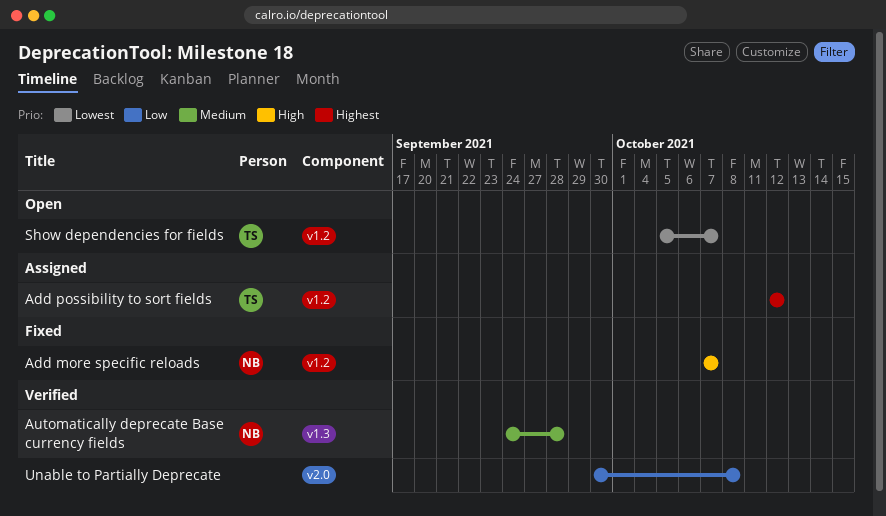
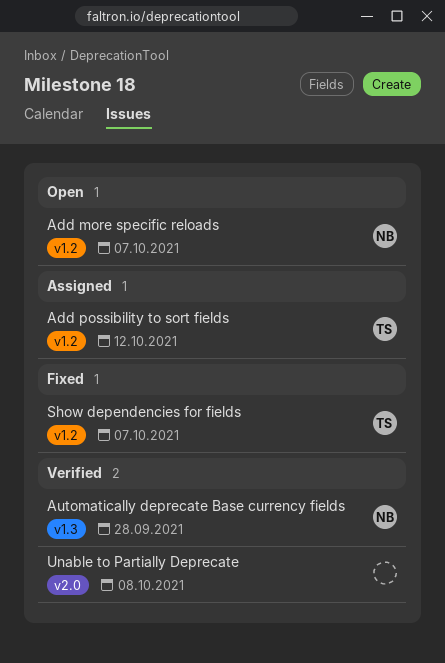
Add more specific reloads, status: Fixed -> Open
Show dependencies for fields, status: Open -> Fixed

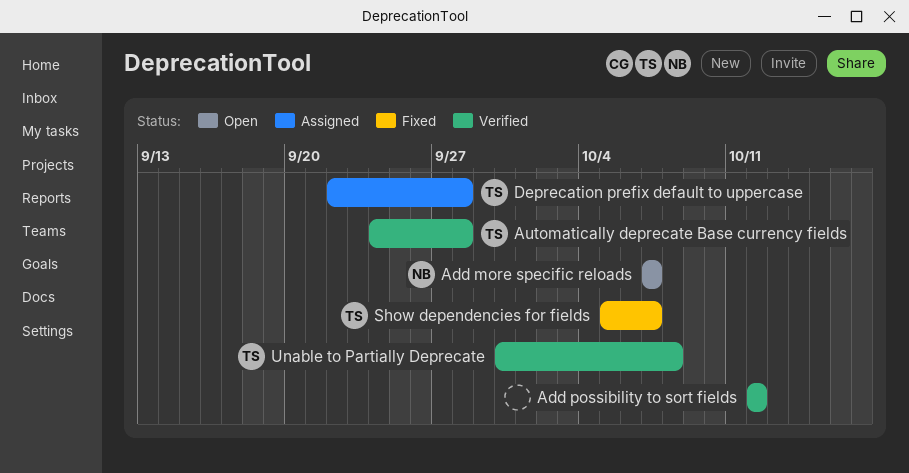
Add possibility to sort fields, status: Assigned -> Verified
Add possibility to sort fields, owner: TS -> none
Automatically deprecate Base currency fields, owner: NB -> TS
Deprecation prefix default to uppercase: none -> present
Unable to Partially Deprecate, owner: none -> TS

